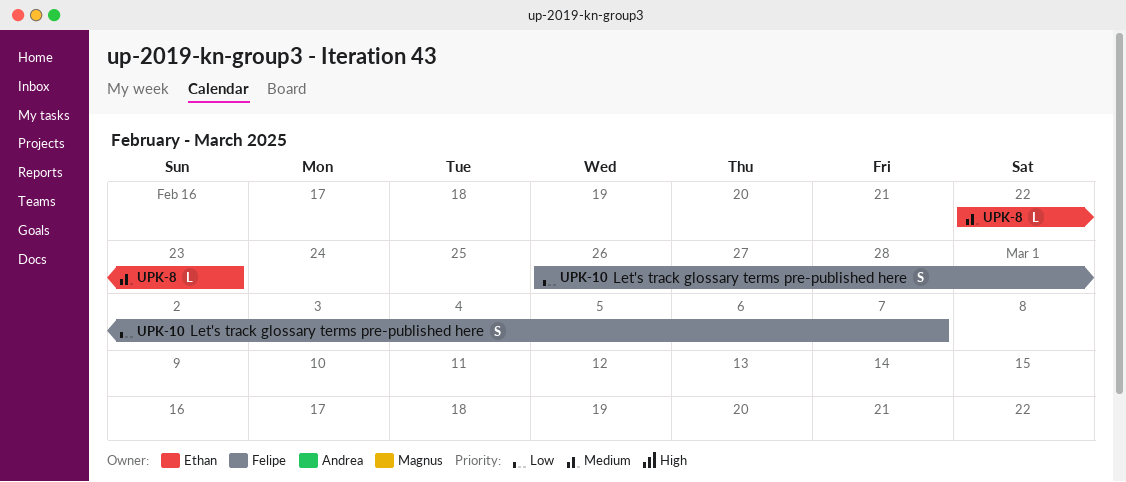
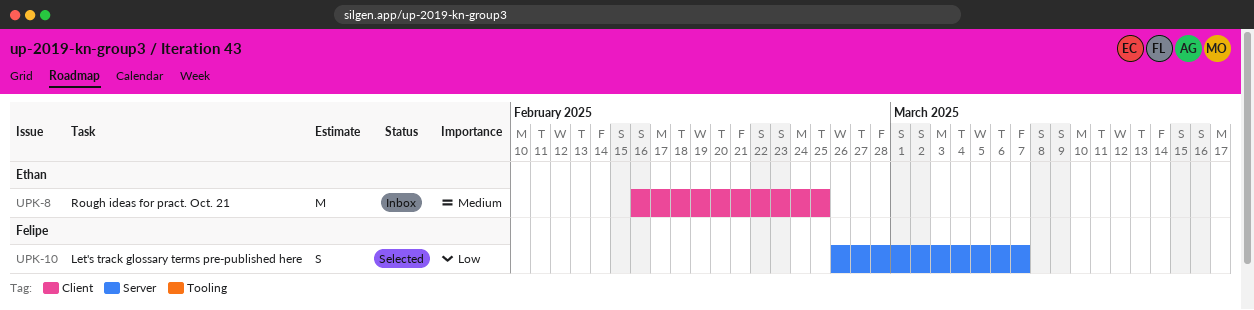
UPK-8, estimate: L -> M
UPK-8, start: Feb 22 -> Feb 16
UPK-8, due: Feb 23 -> Feb 25

